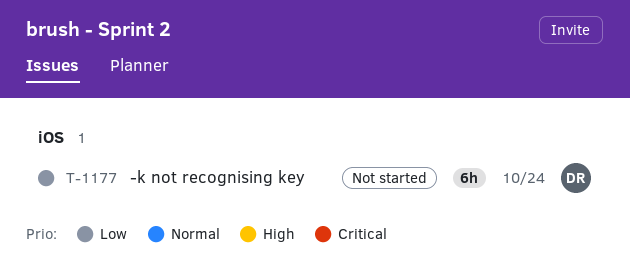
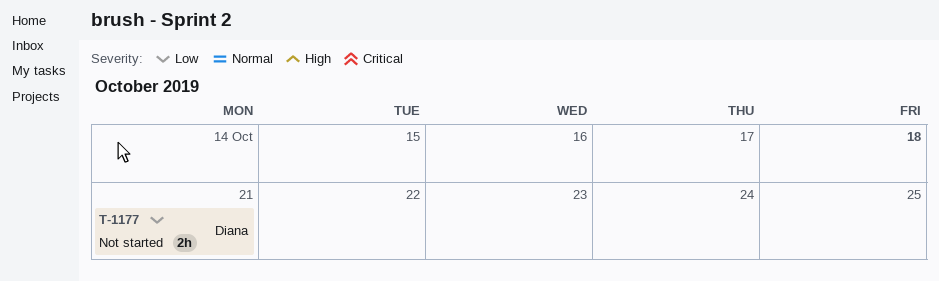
T-1177, estimate: 6h -> 2h
T-1177, due: Oct 24 -> Oct 21

